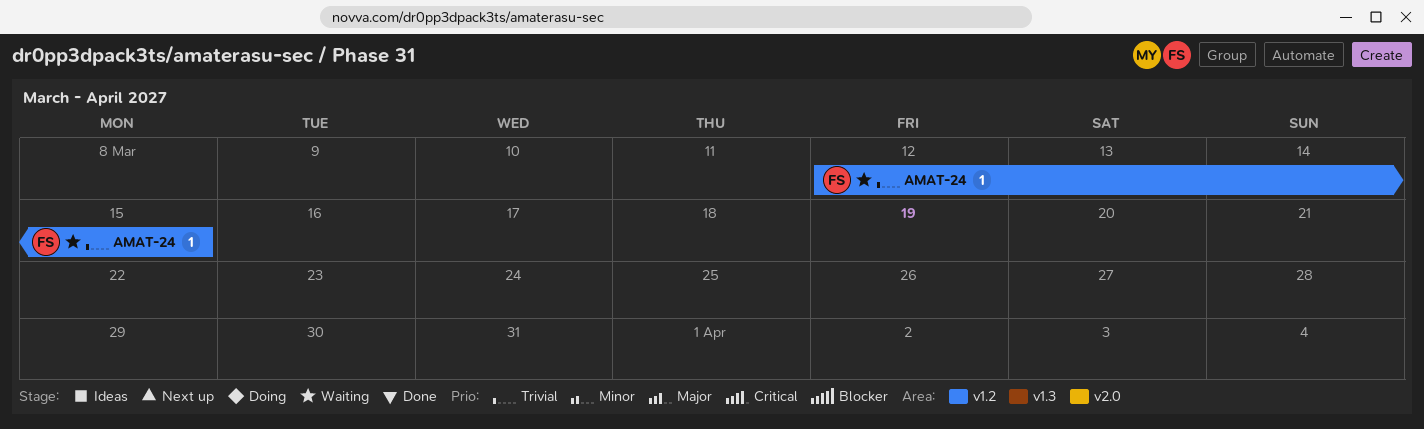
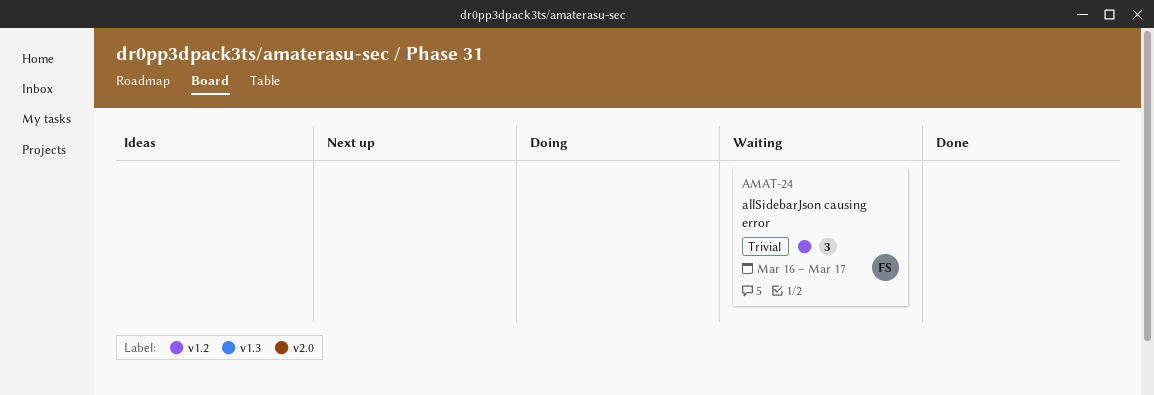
AMAT-24, estimate: 1 -> 3
AMAT-24, start: Mar 12 -> Mar 16
AMAT-24, due: Mar 15 -> Mar 17

